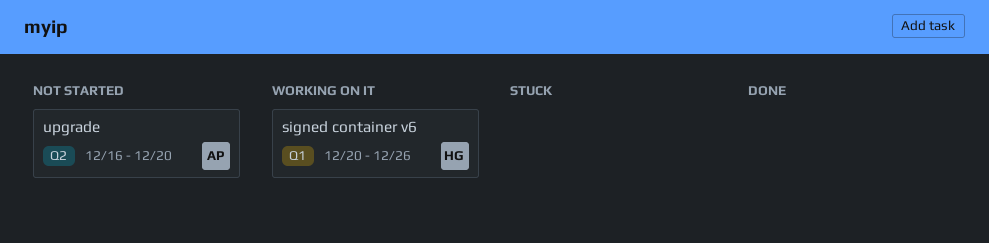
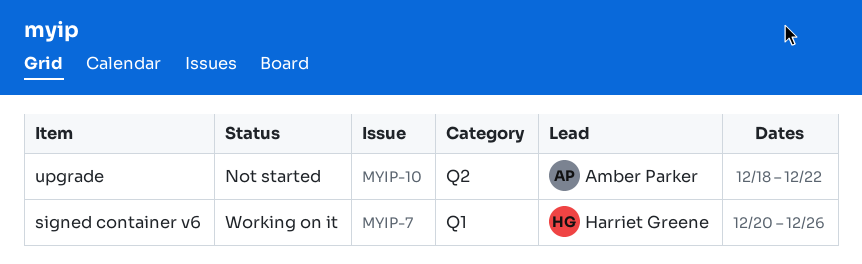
upgrade, start: Dec 16 -> Dec 18
upgrade, due: Dec 20 -> Dec 22

